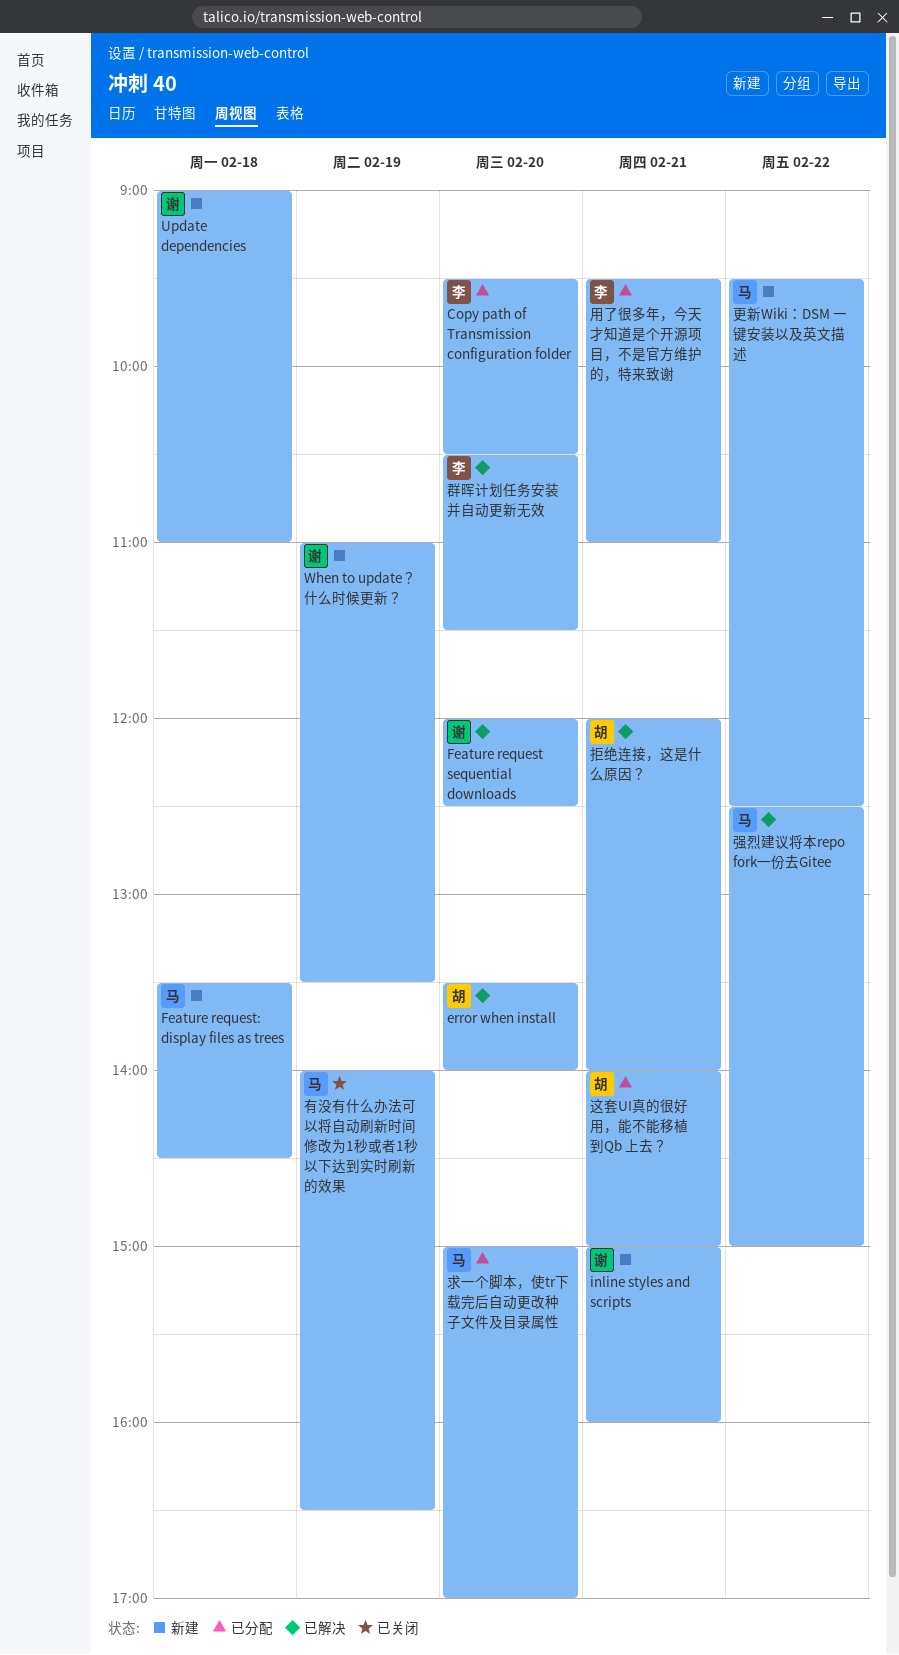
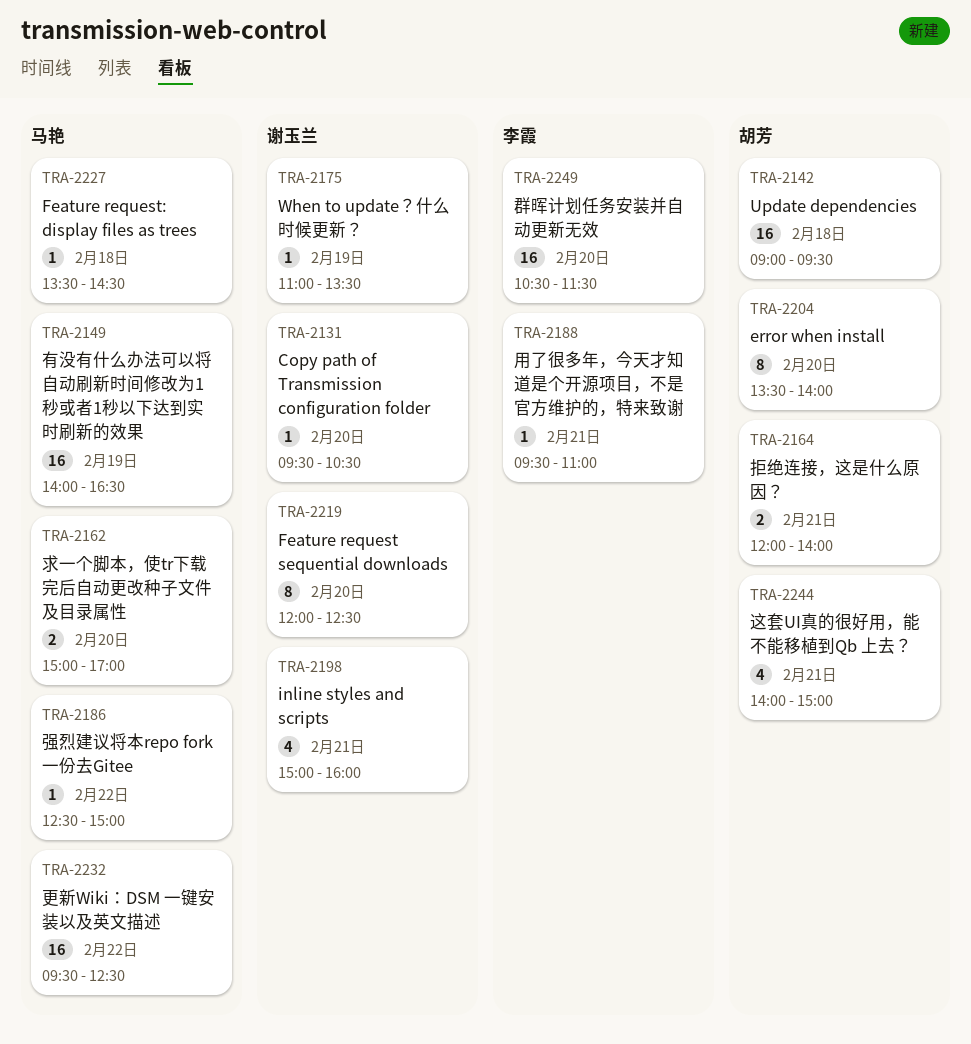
Update dependencies, owner: 谢玉兰 -> 胡芳
Update dependencies, ends: 11:00 -> 09:30
Сopy path of Transmission configuration folder, owner: 李霞 -> 谢玉兰

